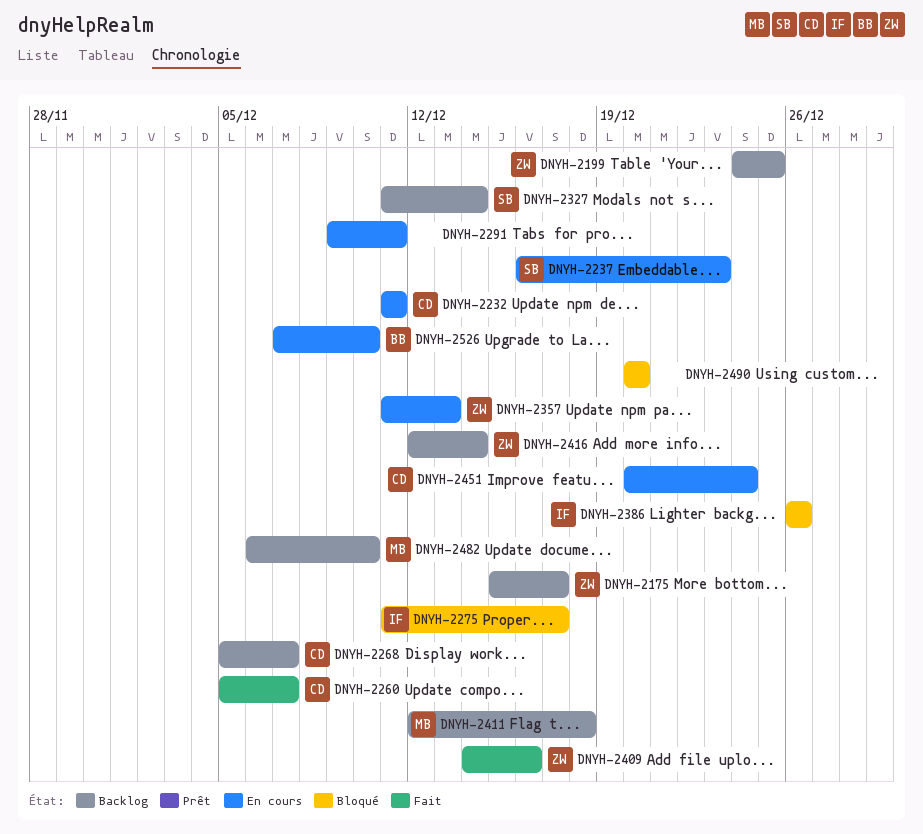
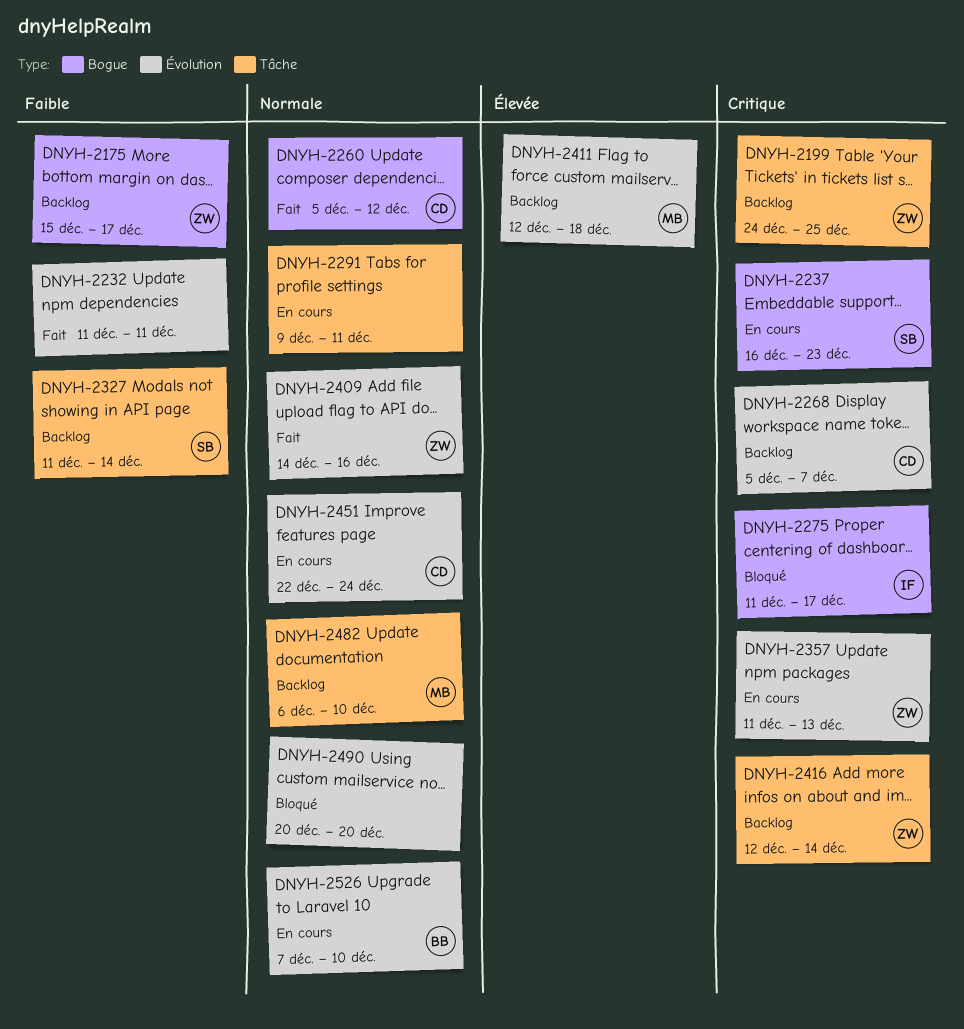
DNYH-2232, status: En cours -> Fait
DNYH-2232, owner: CD -> none
DNYH-2260, due: Dec 7 -> Dec 12
DNYH-2386: present -> none
DNYH-2451, start: Dec 20 -> Dec 22

